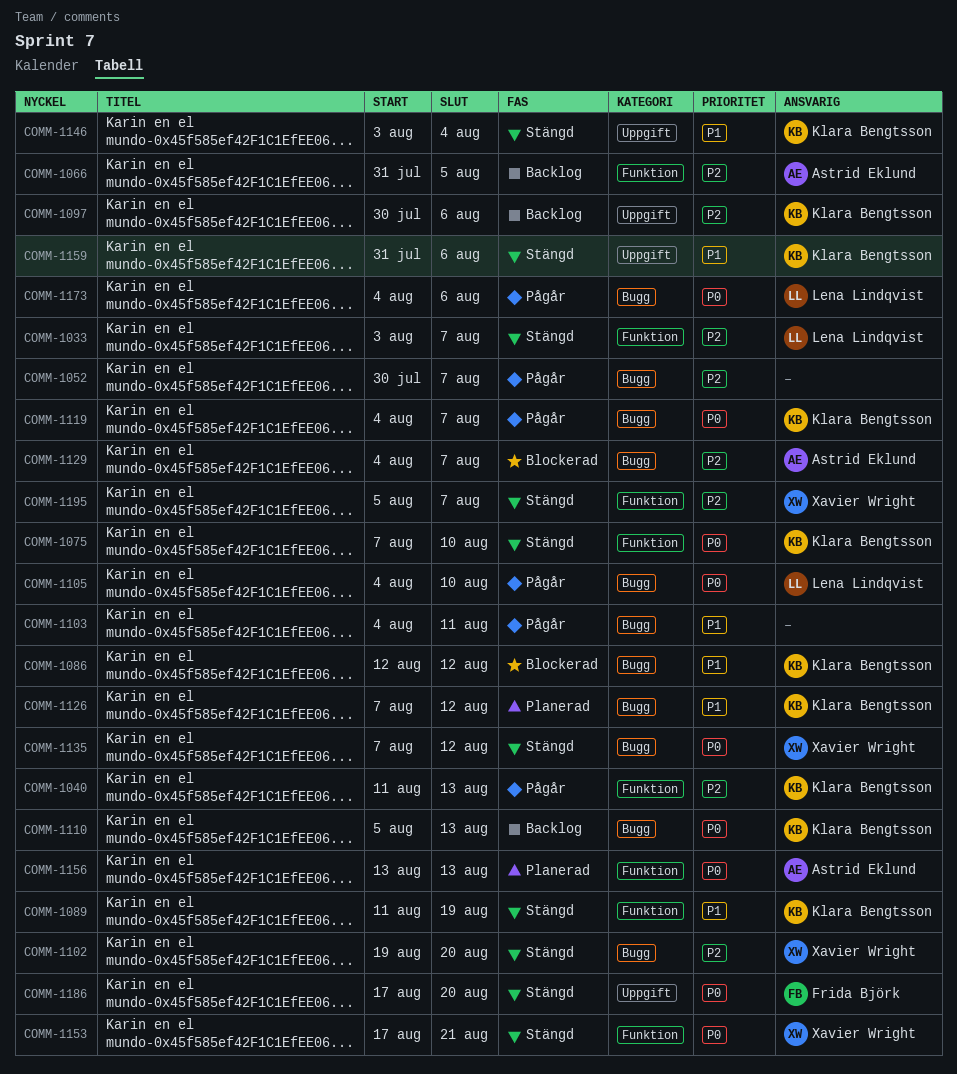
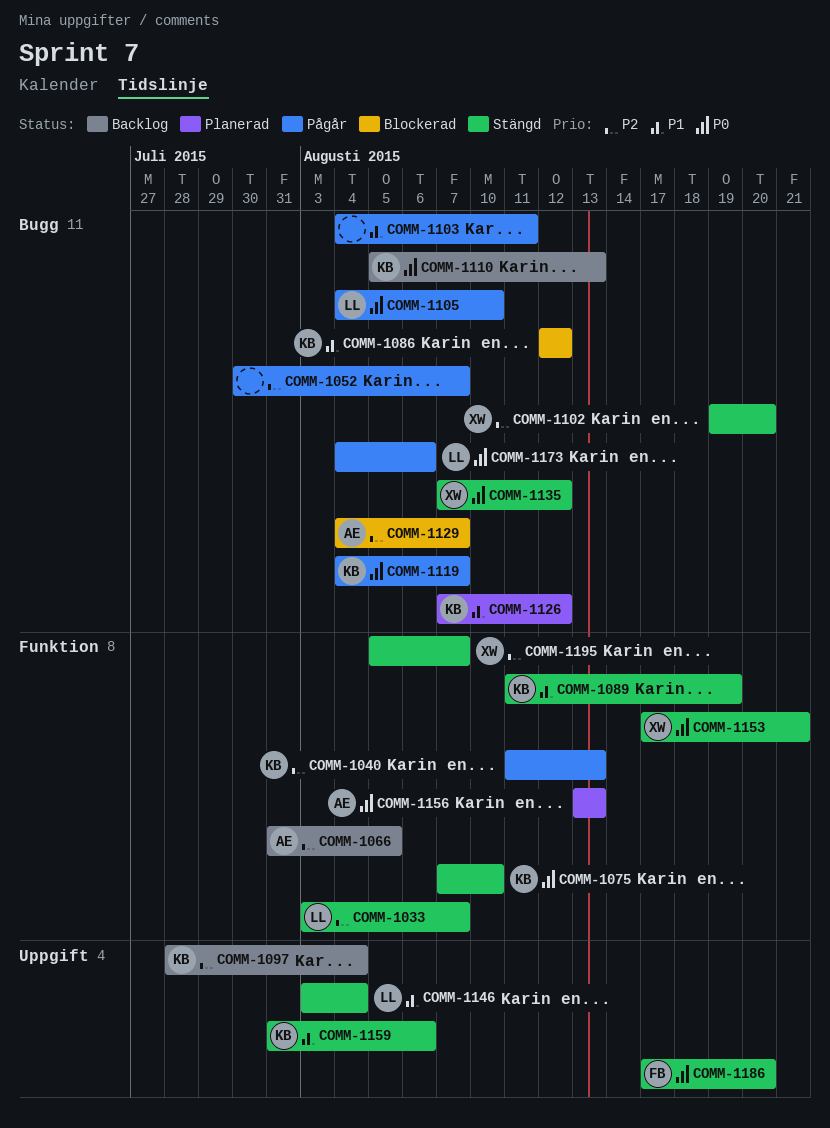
COMM-1097, start: Jul 30 -> Jul 28
COMM-1097, due: Aug 6 -> Aug 4
COMM-1146, owner: Klara Bengtsson -> Lena Lindqvist

